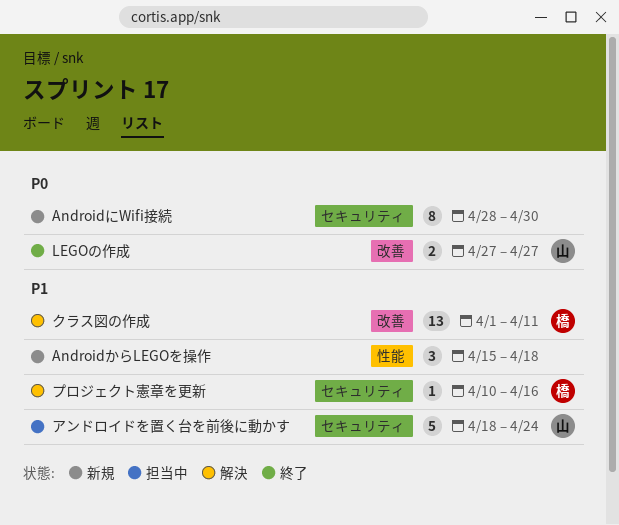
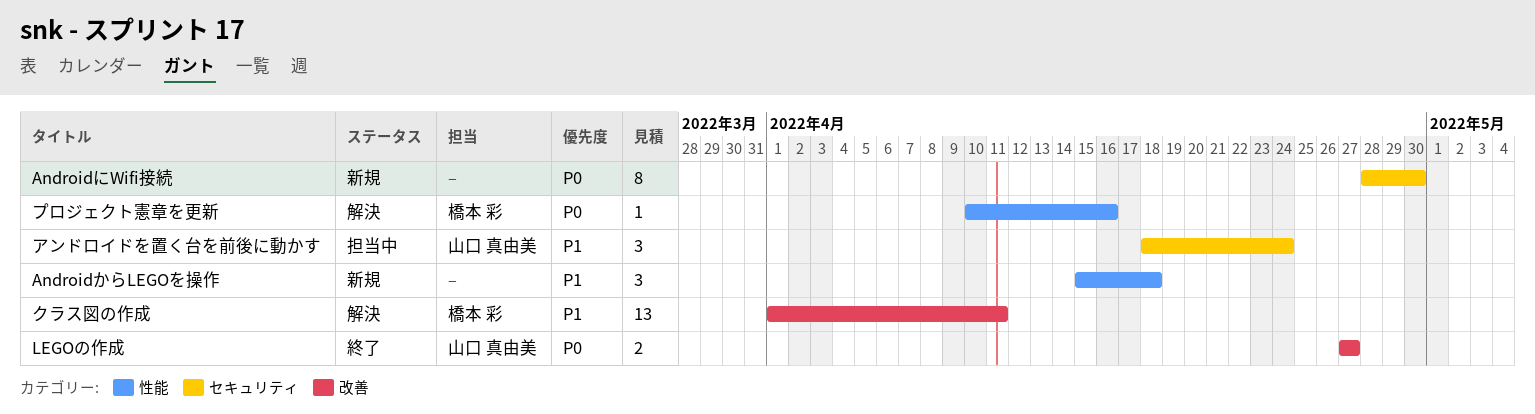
アンドロイドを置く台を前後に動かす, estimate: 5 -> 3
プロジェクト憲章を更新, priority: P1 -> P0
プロジェクト憲章を更新, label: セキュリティ -> 性能

